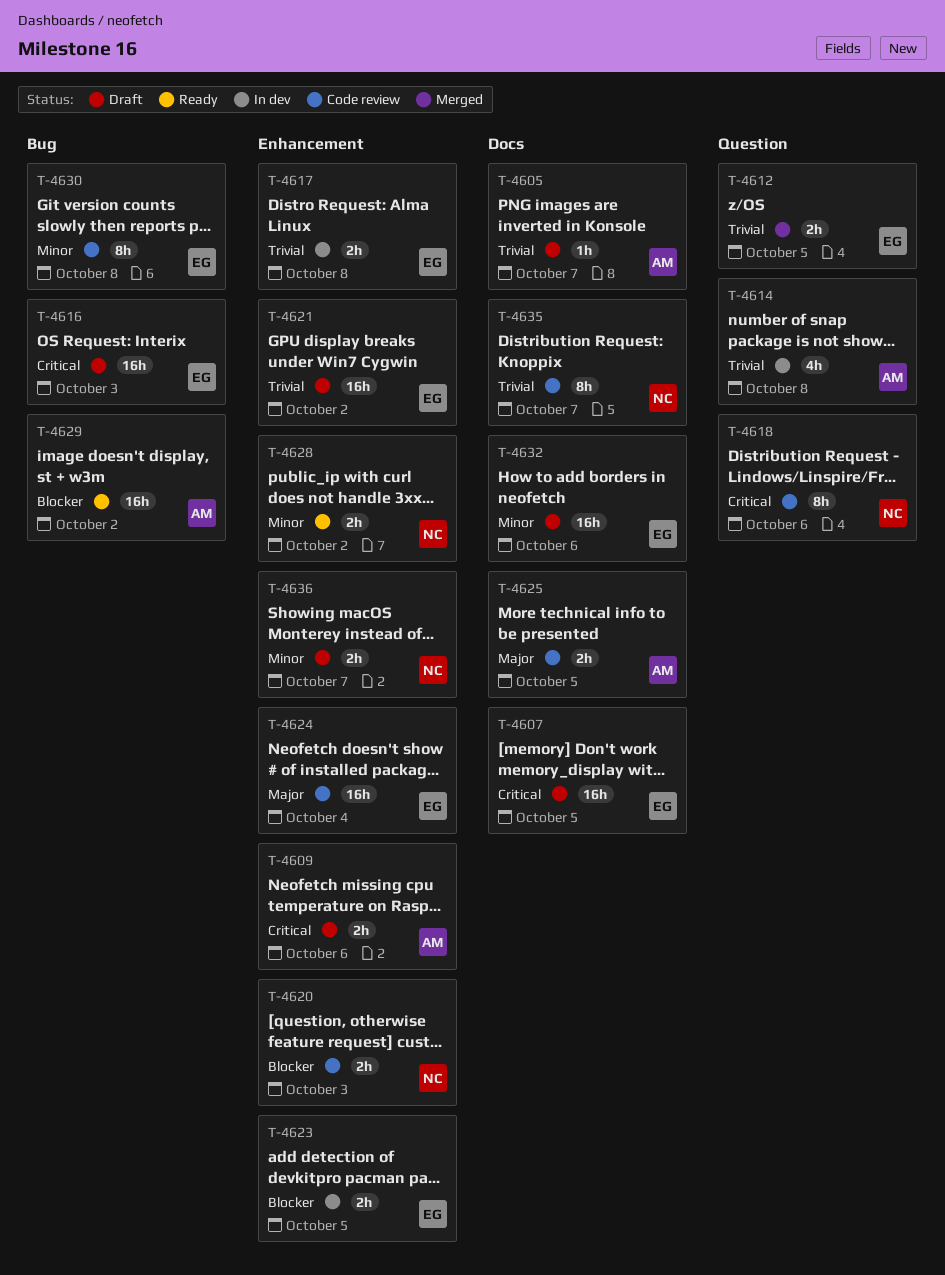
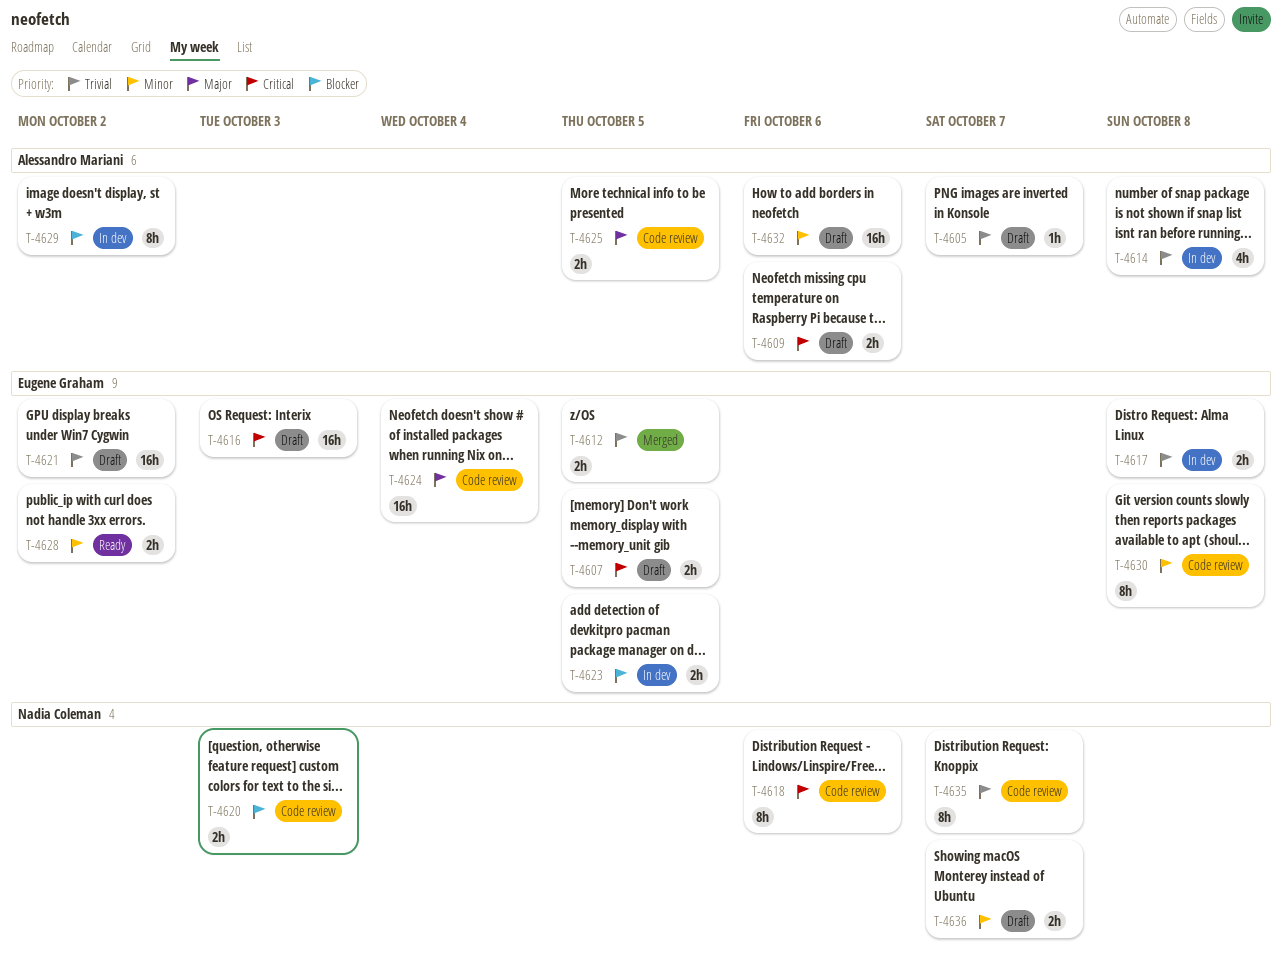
T-4607, estimate: 16h -> 2h
T-4628, owner: Nadia Coleman -> Eugene Graham
T-4629, status: Ready -> In dev
T-4629, estimate: 16h -> 8h
T-4632, owner: Eugene Graham -> Alessandro Mariani

